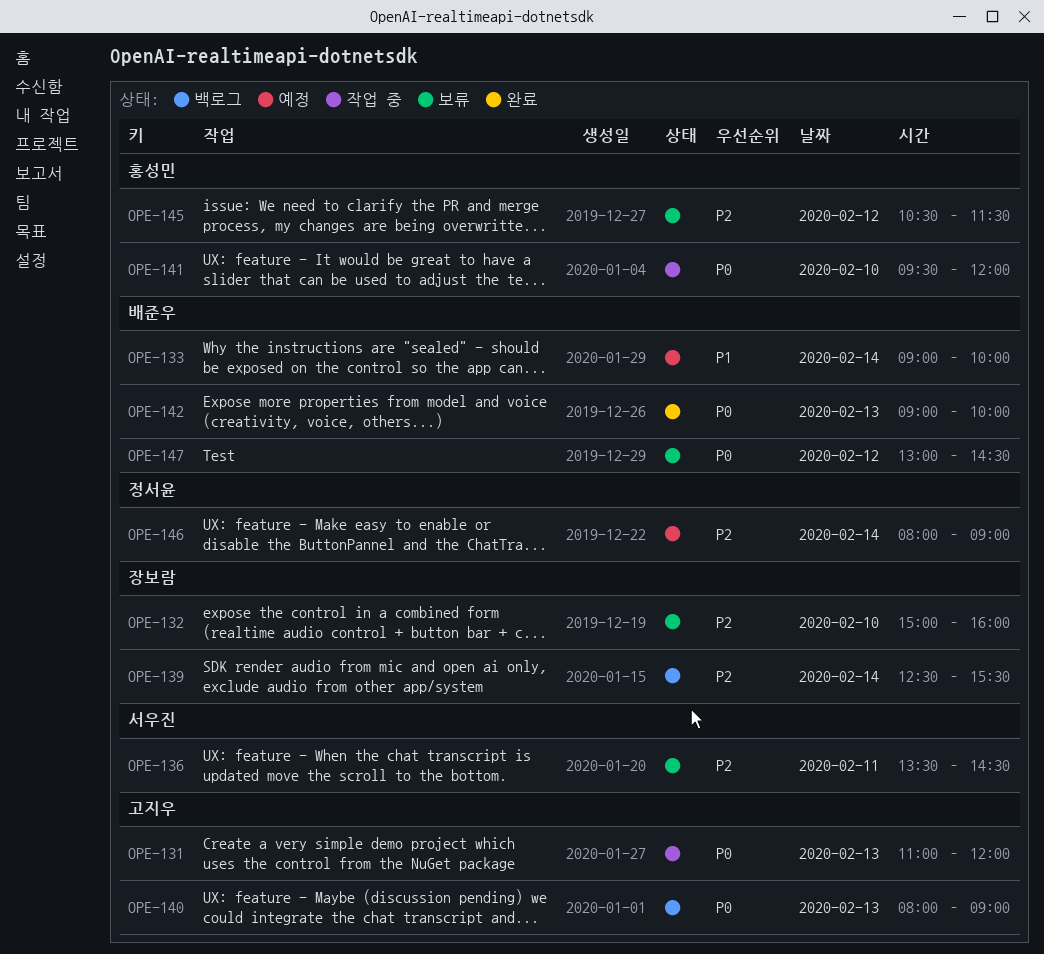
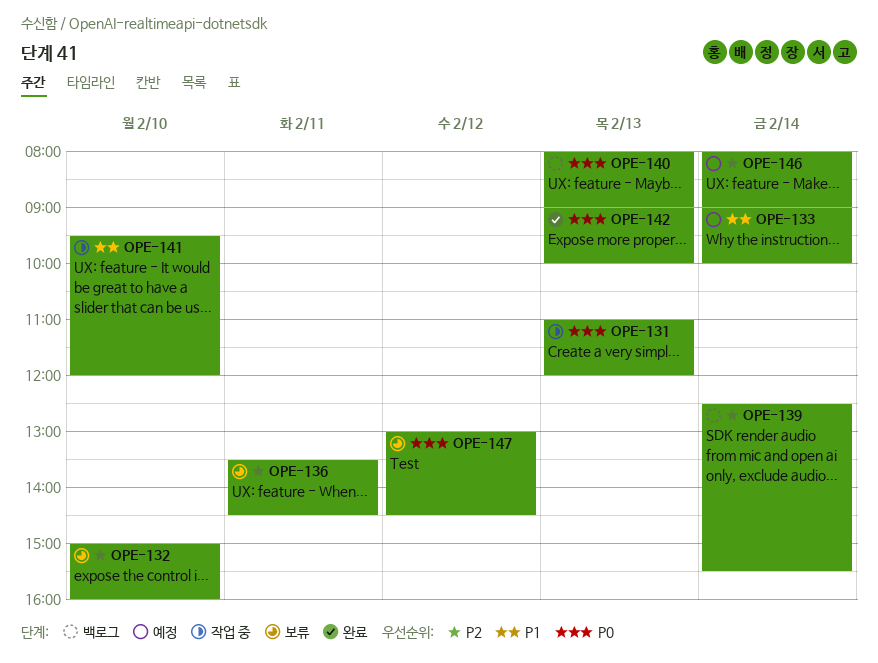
OPE-141, priority: P0 -> P1
OPE-145: present -> none

